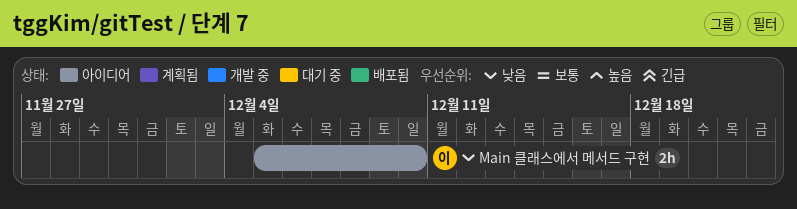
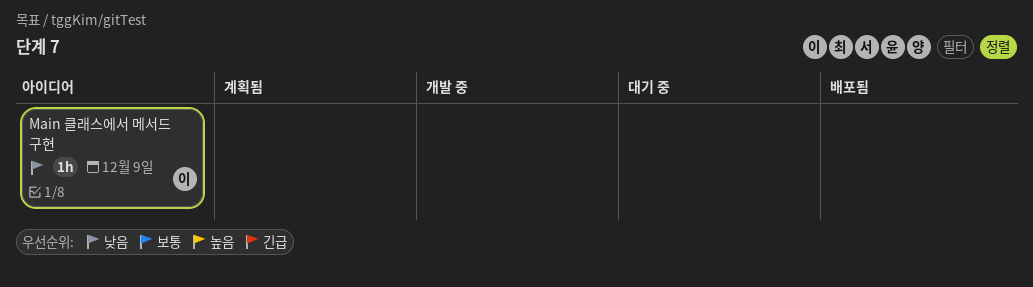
Main 클래스에서 메서드 구현, estimate: 2h -> 1h
Main 클래스에서 메서드 구현, due: Dec 10 -> Dec 9

